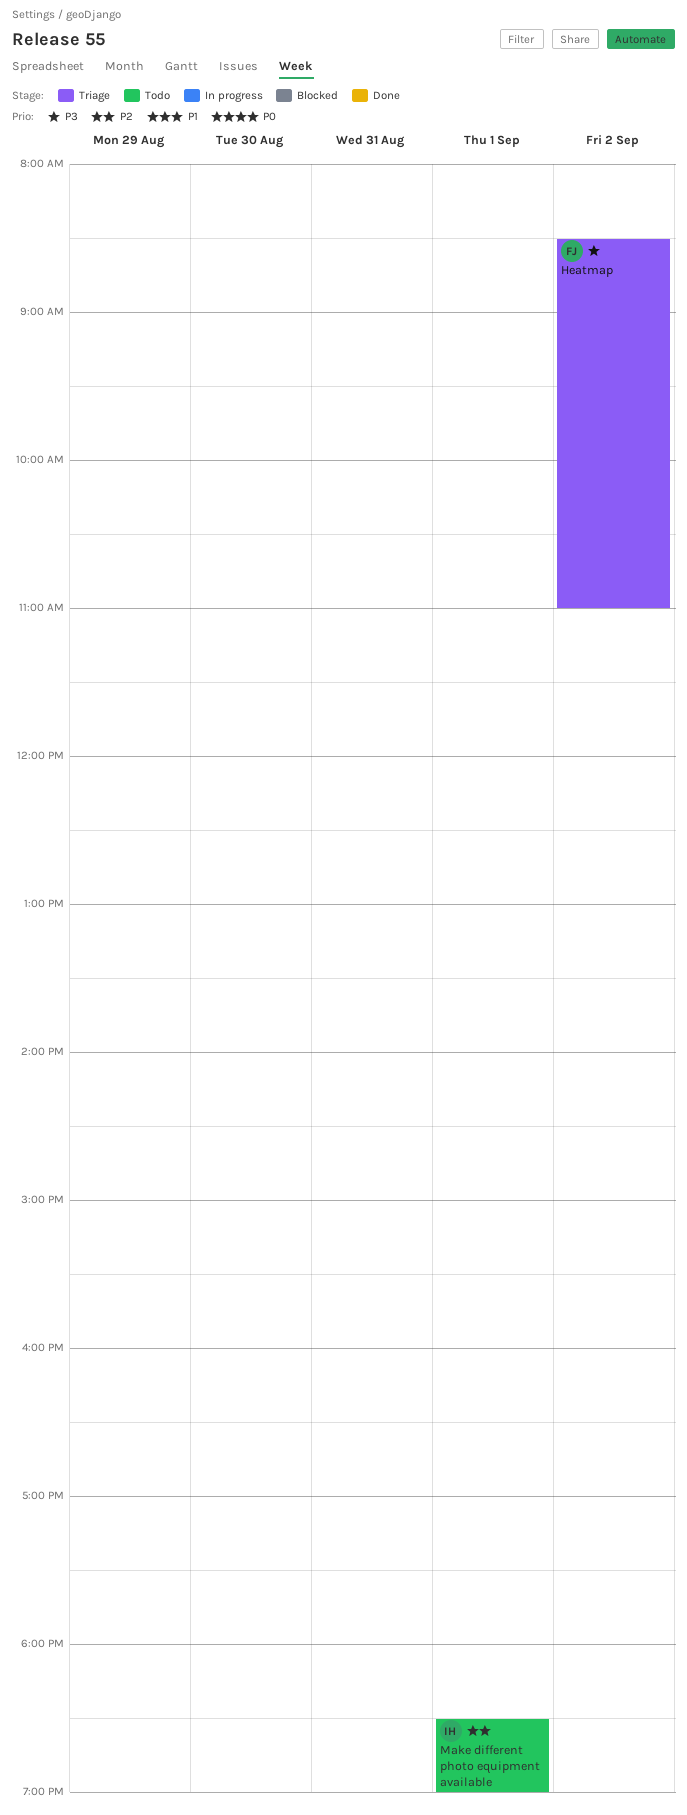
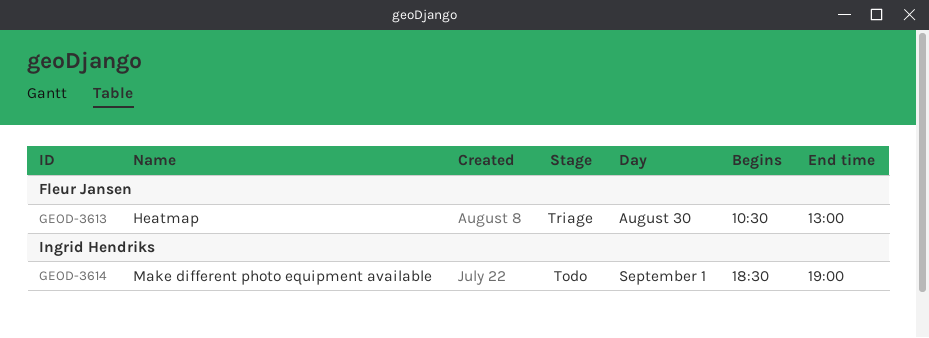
Heatmap, day: Sep 2 -> Aug 30
Heatmap, begins: 08:30 -> 10:30
Heatmap, ends: 11:00 -> 13:00

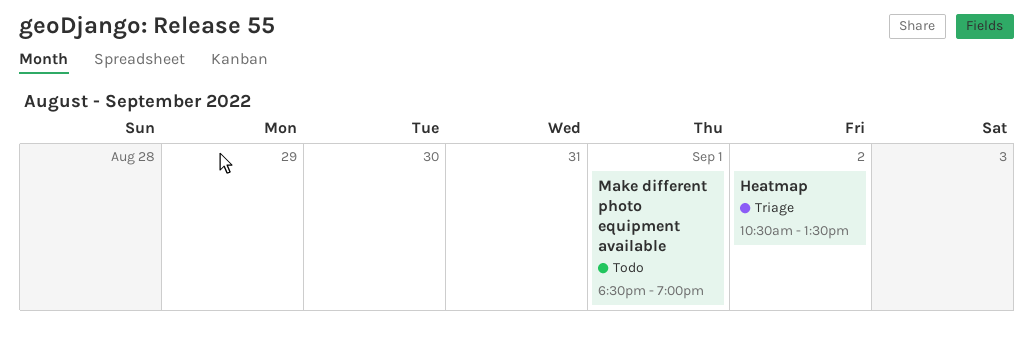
Heatmap, day: Aug 30 -> Sep 2
Heatmap, ends: 13:00 -> 13:30

